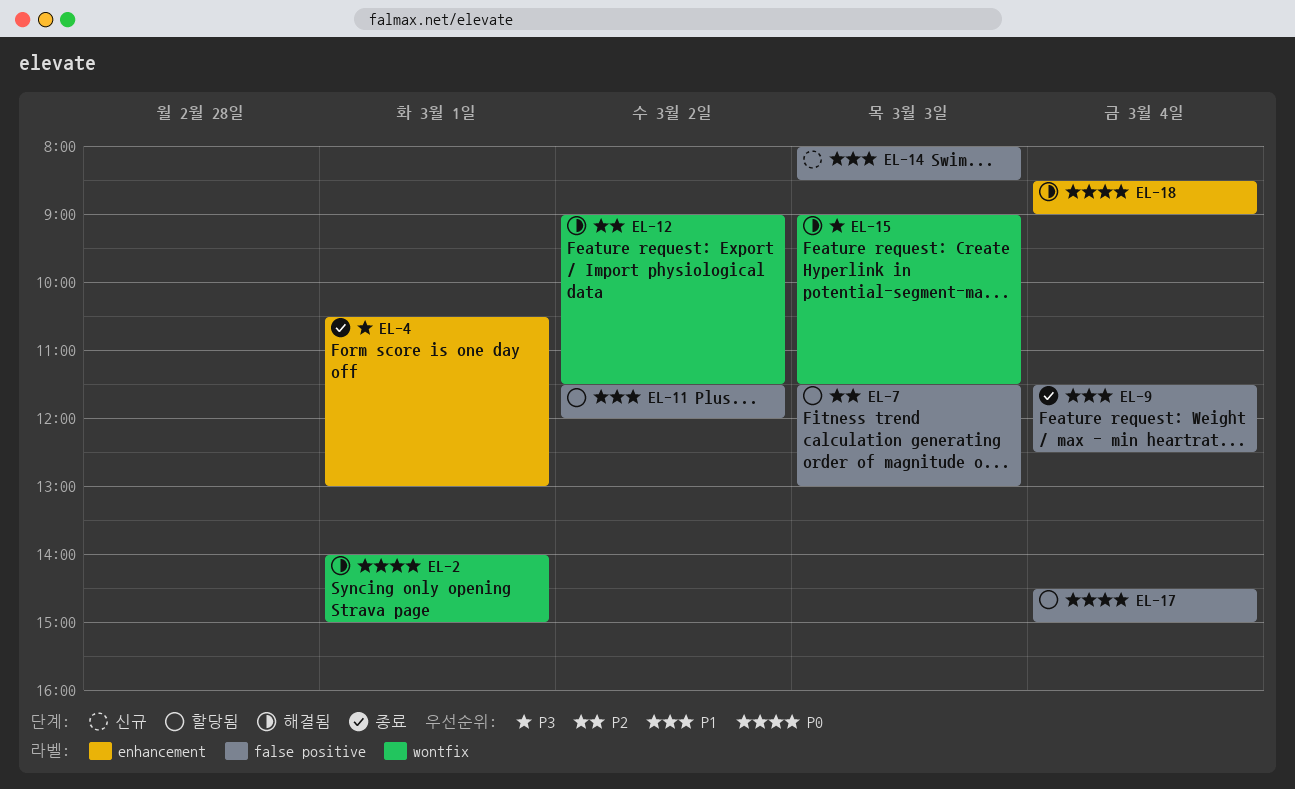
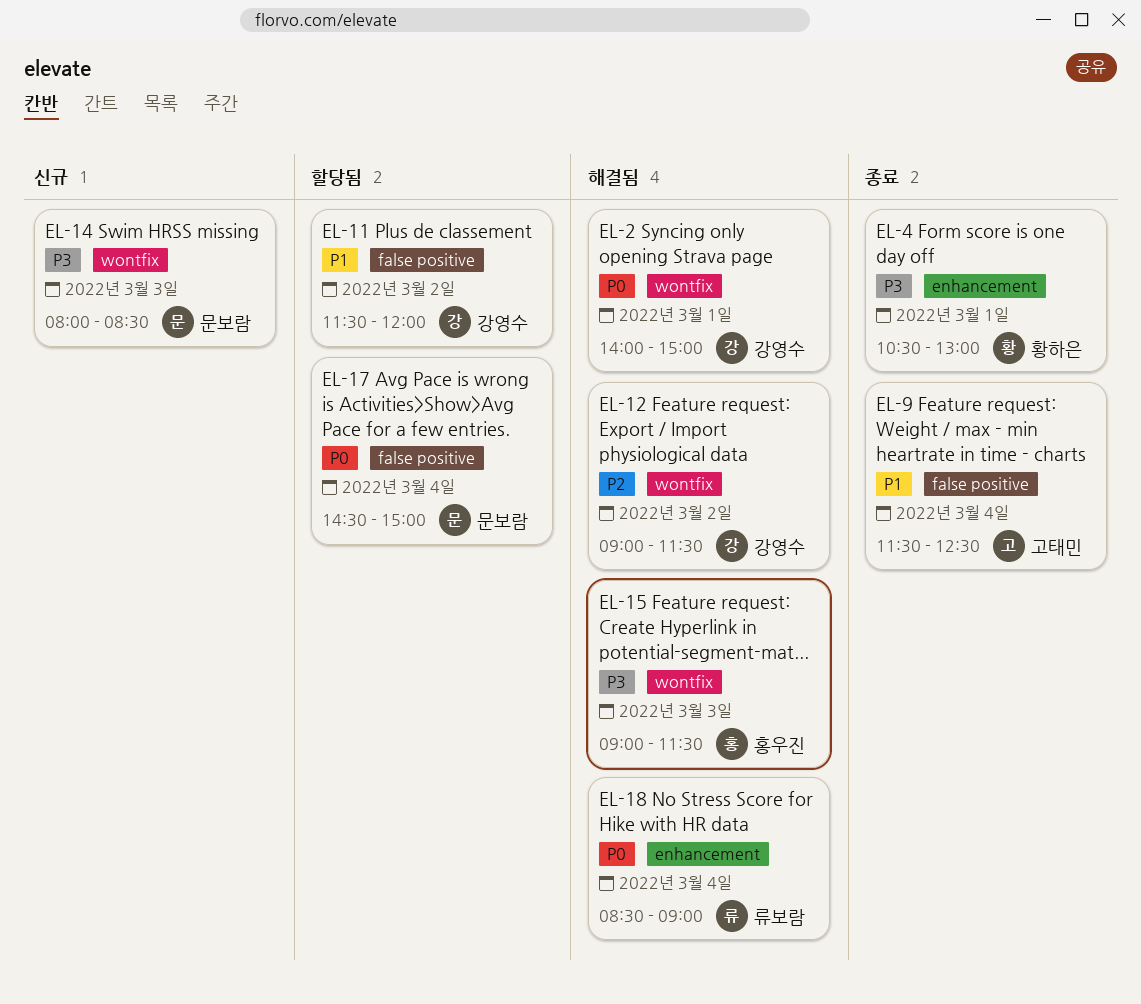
EL-7: present -> none
EL-14, priority: P1 -> P3
EL-14, label: false positive -> wontfix

